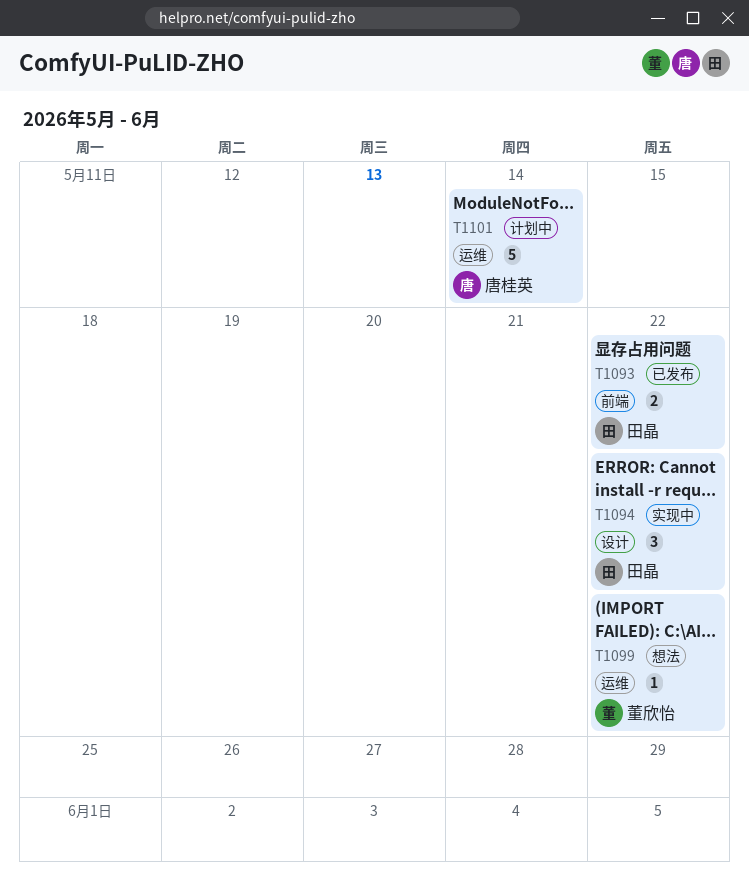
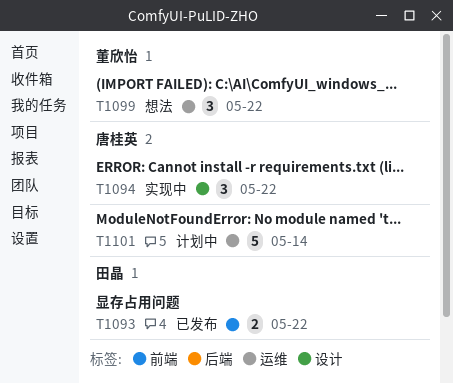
T1094, owner: 田晶 -> 唐桂英
T1099, estimate: 1 -> 3

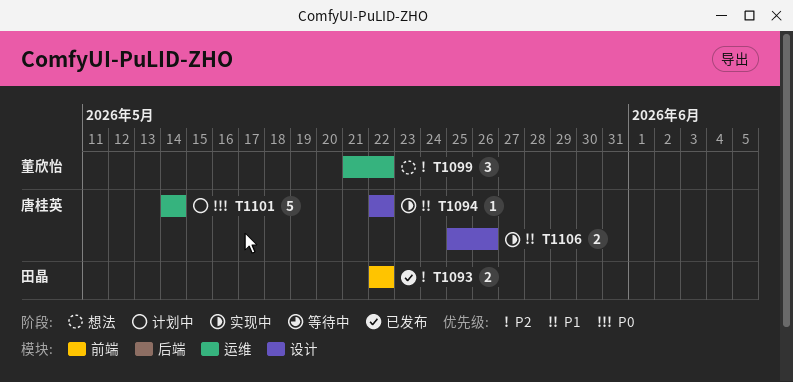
T1094, estimate: 3 -> 1
T1106: none -> present

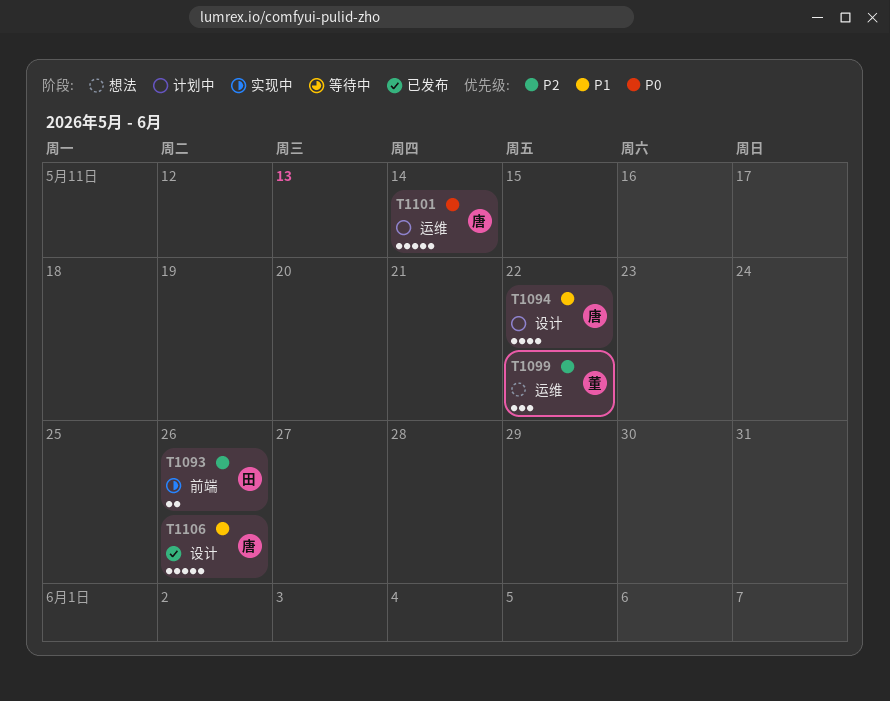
T1093, status: 已发布 -> 实现中
T1093, due: May 22 -> May 26
T1094, status: 实现中 -> 计划中
T1094, estimate: 1 -> 4
T1106, status: 实现中 -> 已发布
T1106, estimate: 2 -> 5

